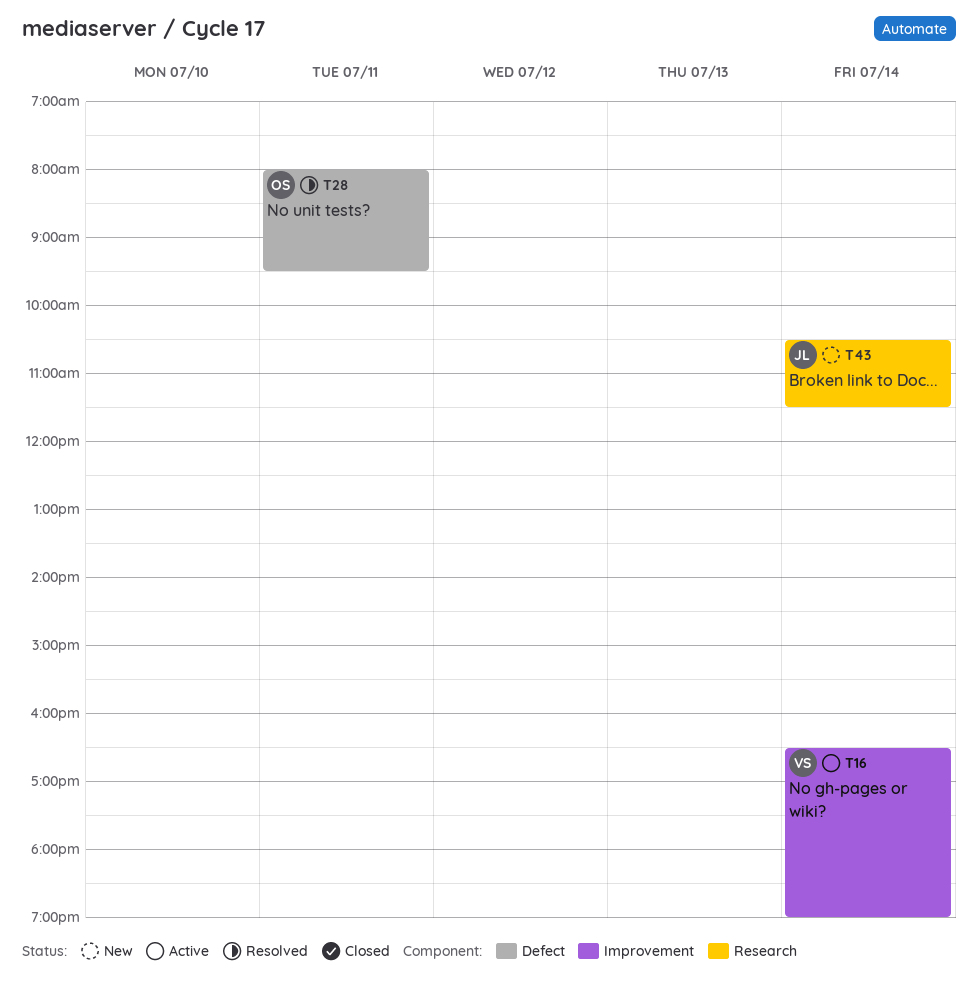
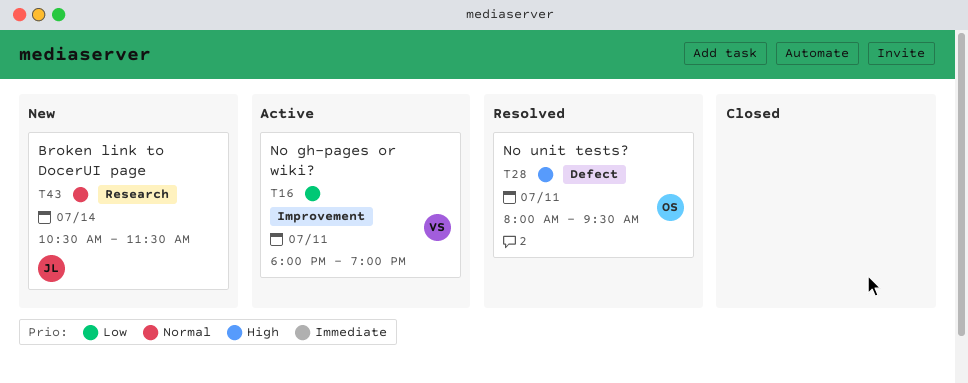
T16, day: Jul 14 -> Jul 11
T16, begins: 16:30 -> 18:00

